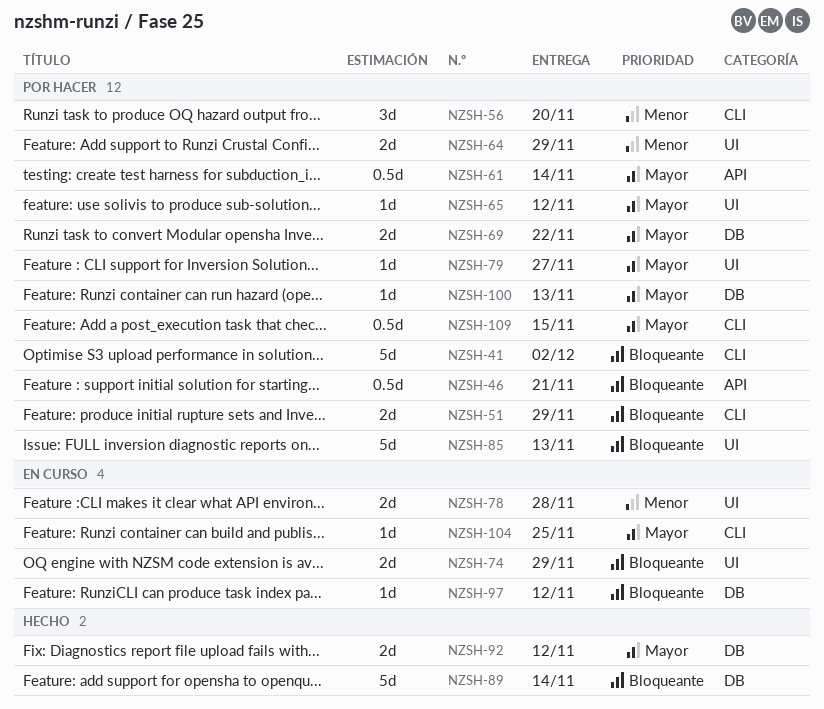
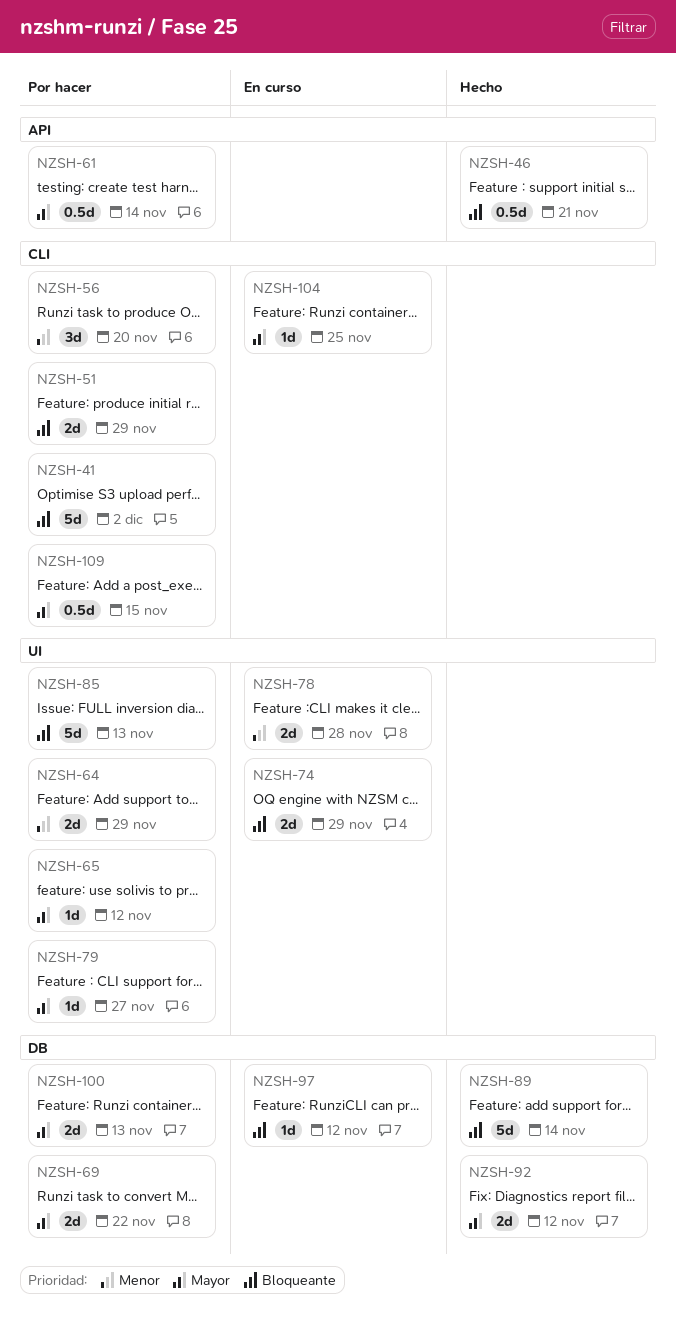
NZSH-46, status: Por hacer -> Hecho
NZSH-100, estimate: 1d -> 2d

